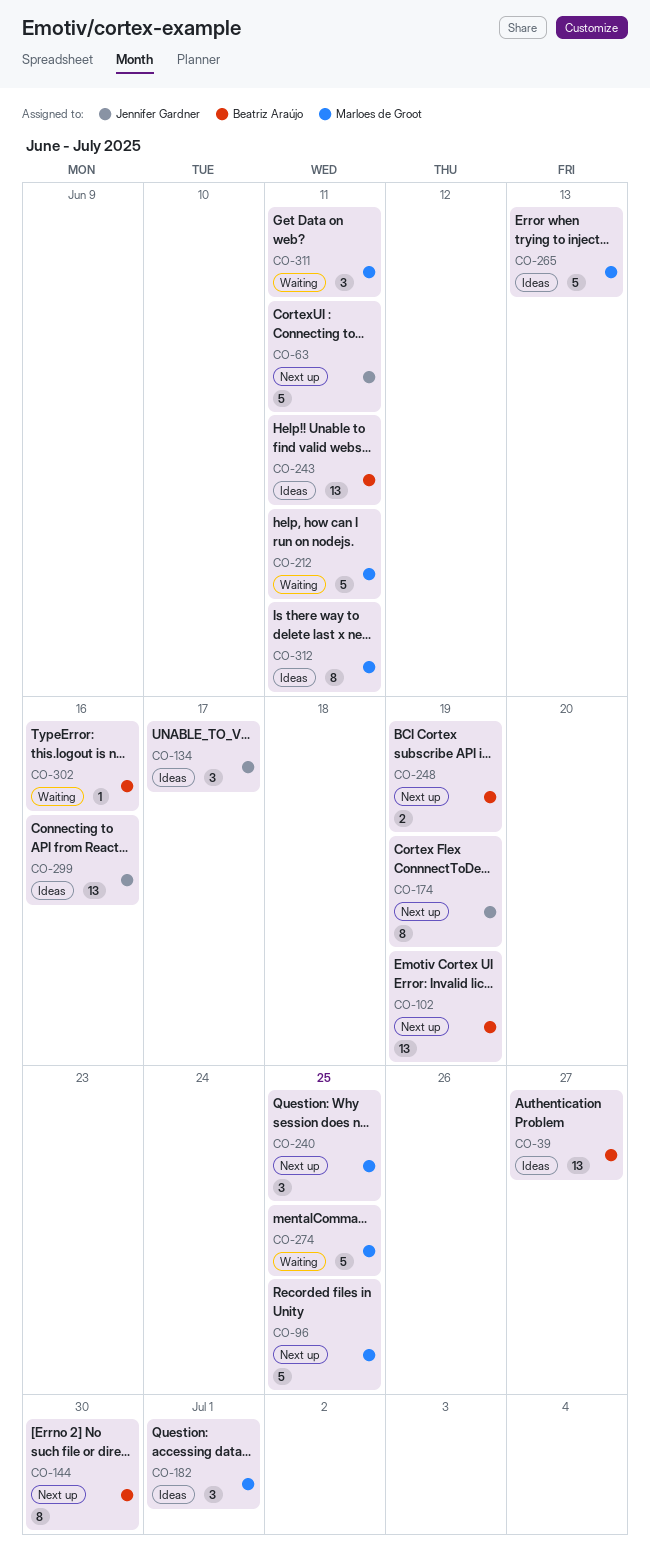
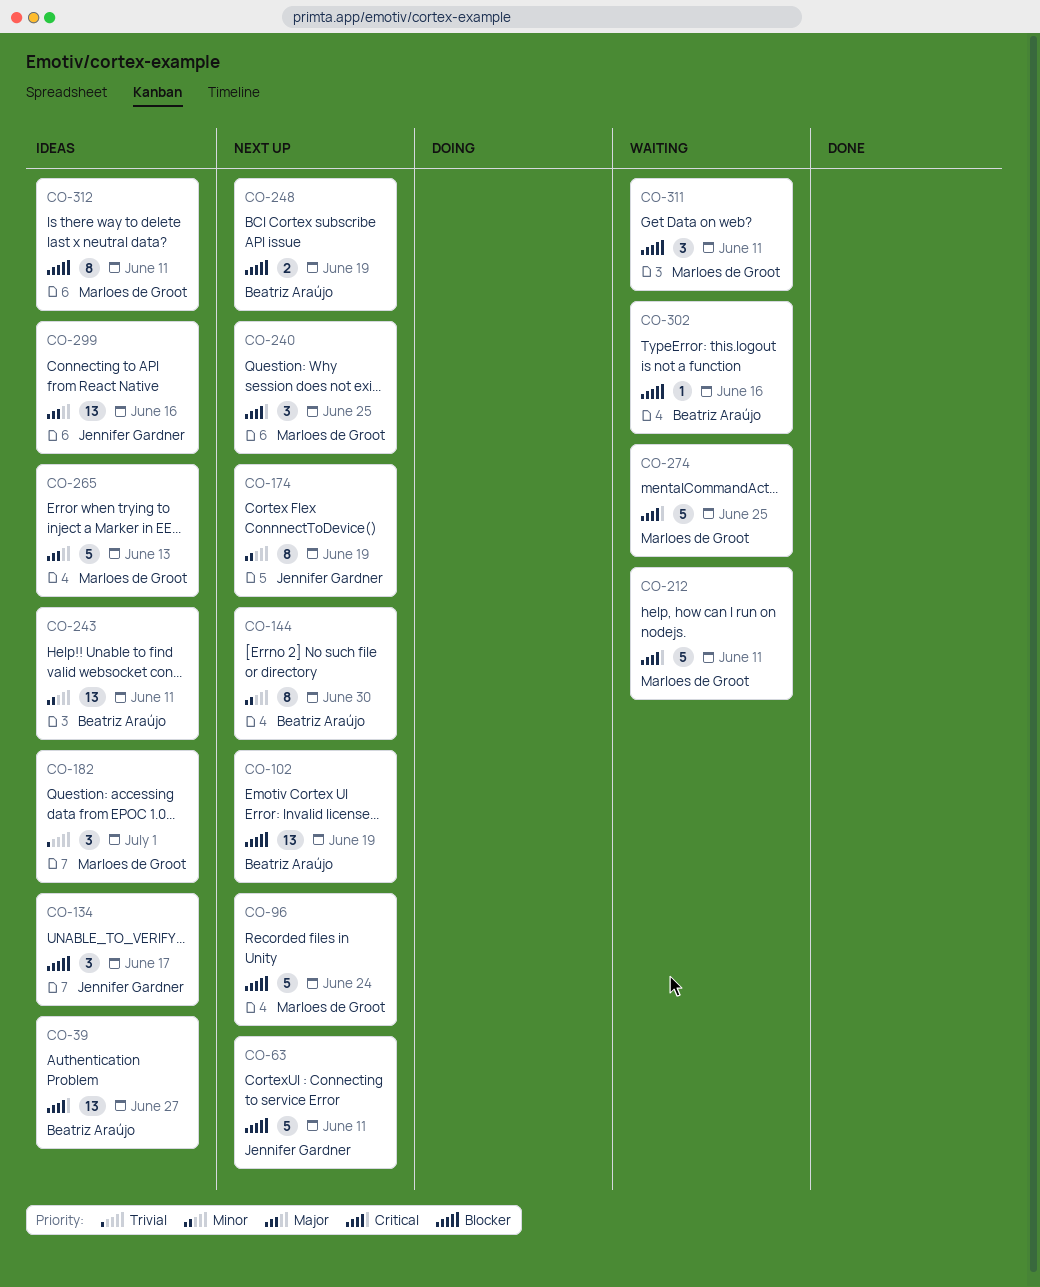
CO-96, due: Jun 25 -> Jun 24

